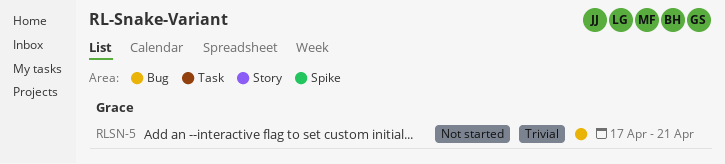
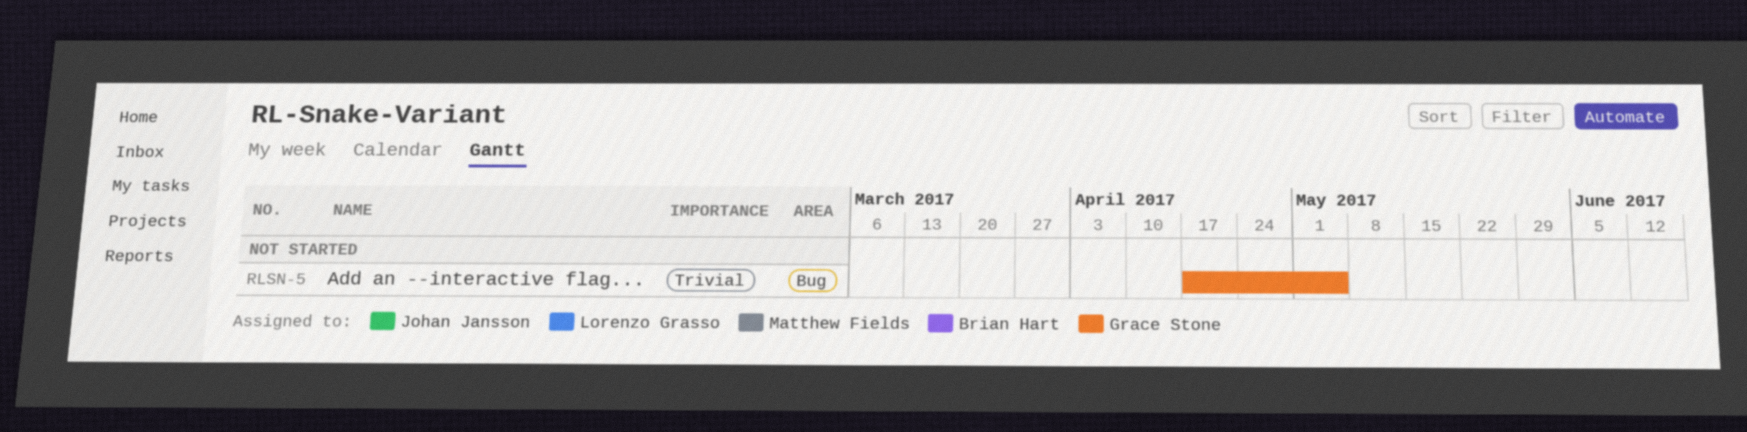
RLSN-5, due: Apr 21 -> May 5

